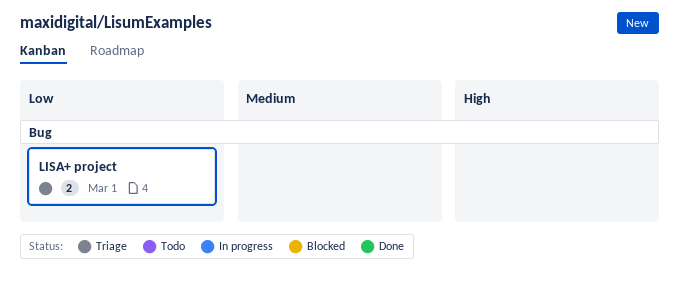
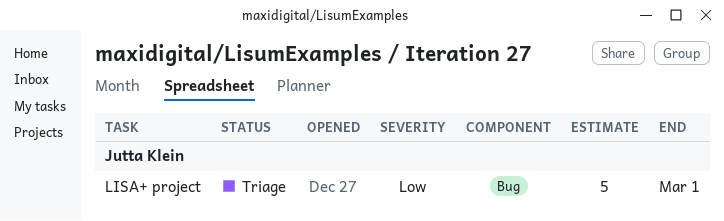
LISA+ project, estimate: 2 -> 5

